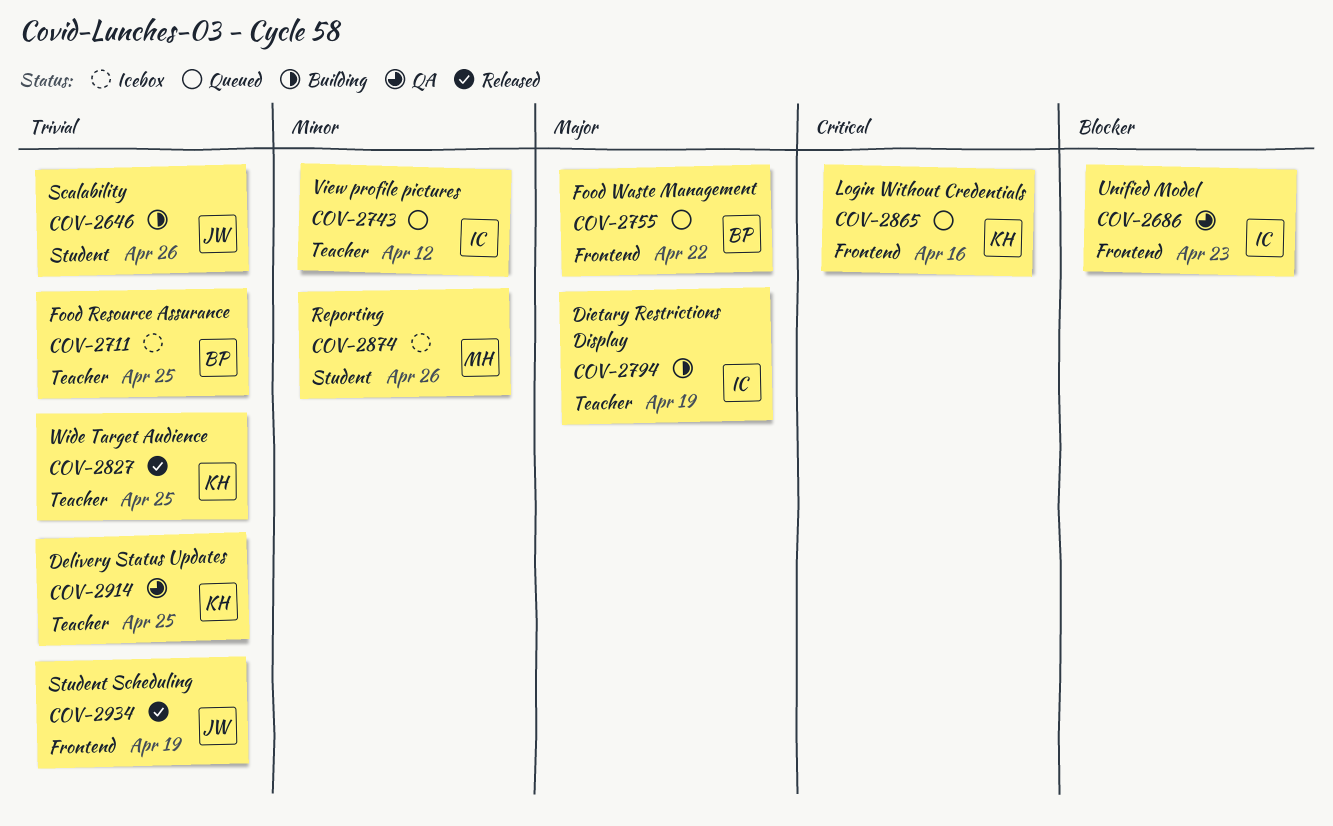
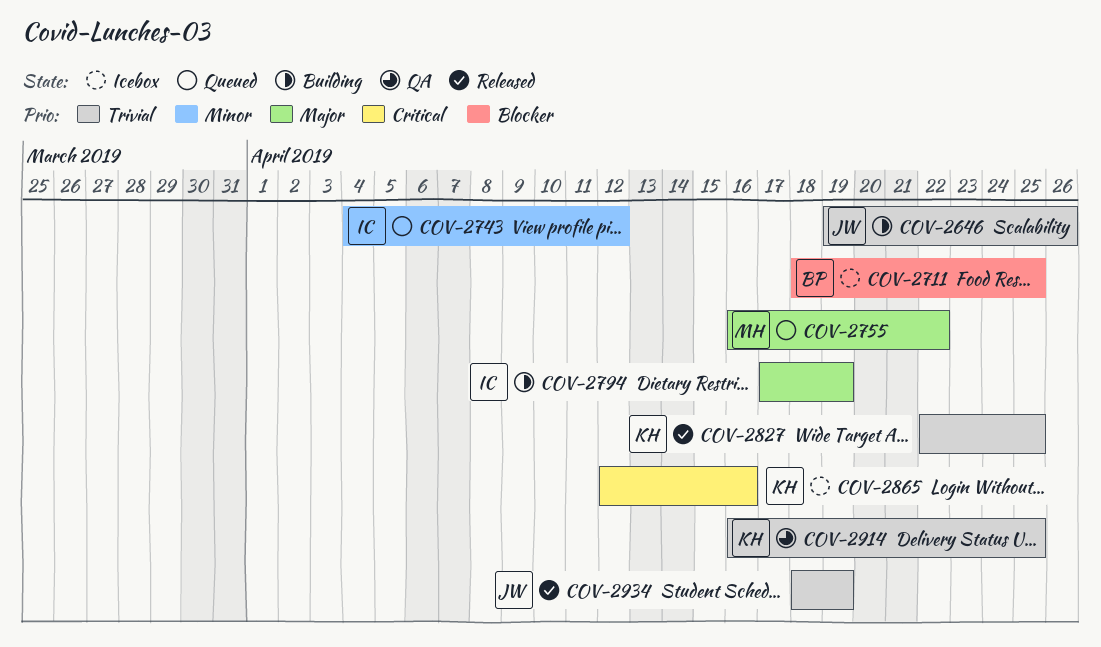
COV-2686: present -> none
COV-2711, priority: Trivial -> Blocker
COV-2755, owner: BP -> MH
COV-2865, status: Queued -> Icebox
COV-2874: present -> none

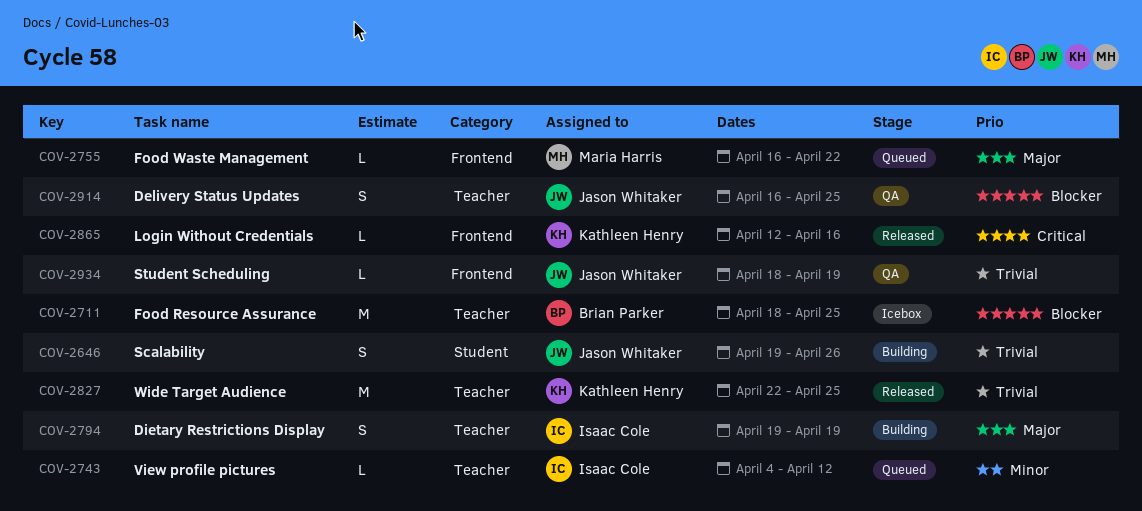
COV-2794, start: Apr 17 -> Apr 19
COV-2865, status: Icebox -> Released
COV-2914, owner: Kathleen Henry -> Jason Whitaker
COV-2914, priority: Trivial -> Blocker
COV-2934, status: Released -> QA

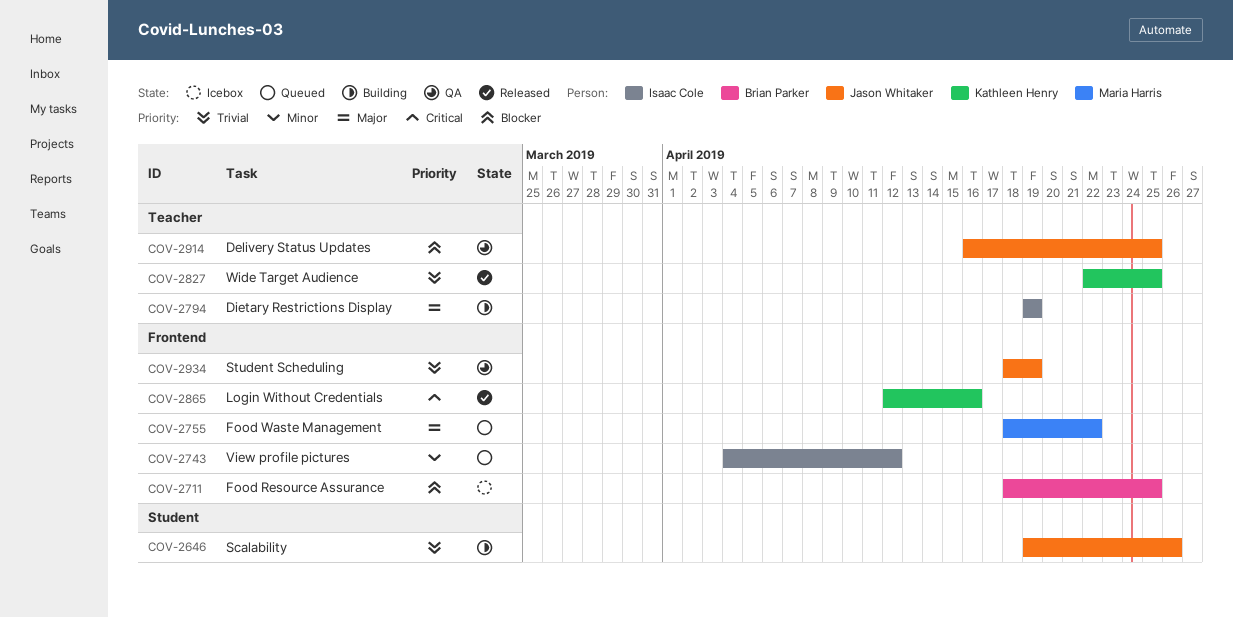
COV-2711, label: Teacher -> Frontend
COV-2743, label: Teacher -> Frontend
COV-2755, start: Apr 16 -> Apr 18

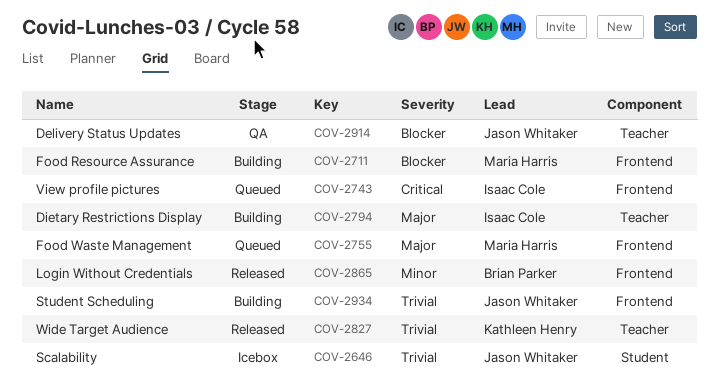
COV-2646, status: Building -> Icebox
COV-2711, status: Icebox -> Building
COV-2711, owner: Brian Parker -> Maria Harris
COV-2743, priority: Minor -> Critical
COV-2865, owner: Kathleen Henry -> Brian Parker
COV-2865, priority: Critical -> Minor
COV-2934, status: QA -> Building

